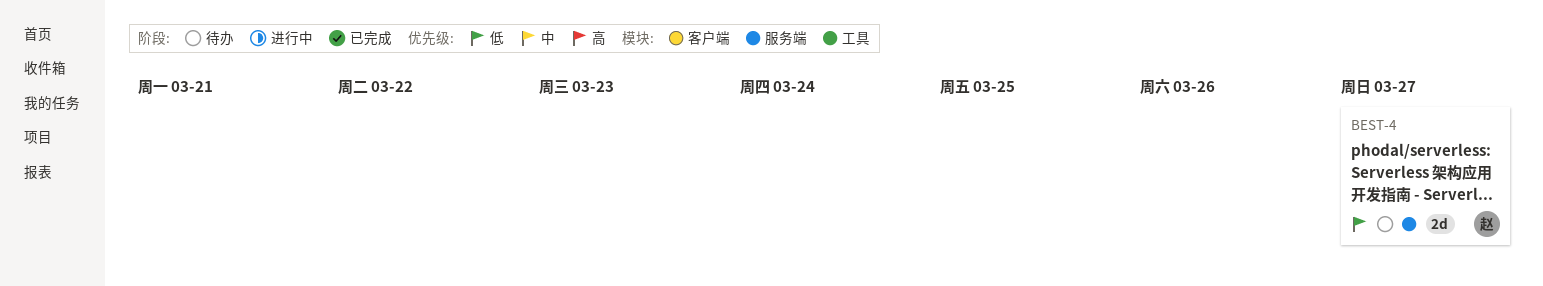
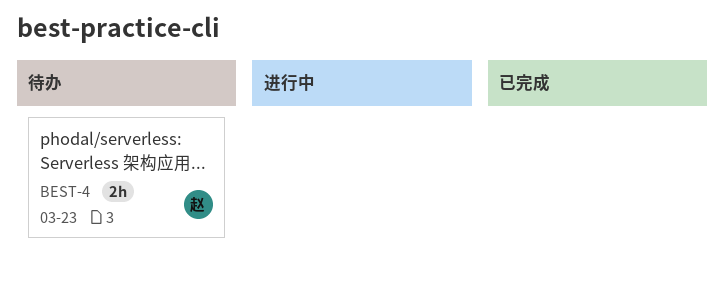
BEST-4, estimate: 2d -> 2h
BEST-4, due: Mar 27 -> Mar 23

